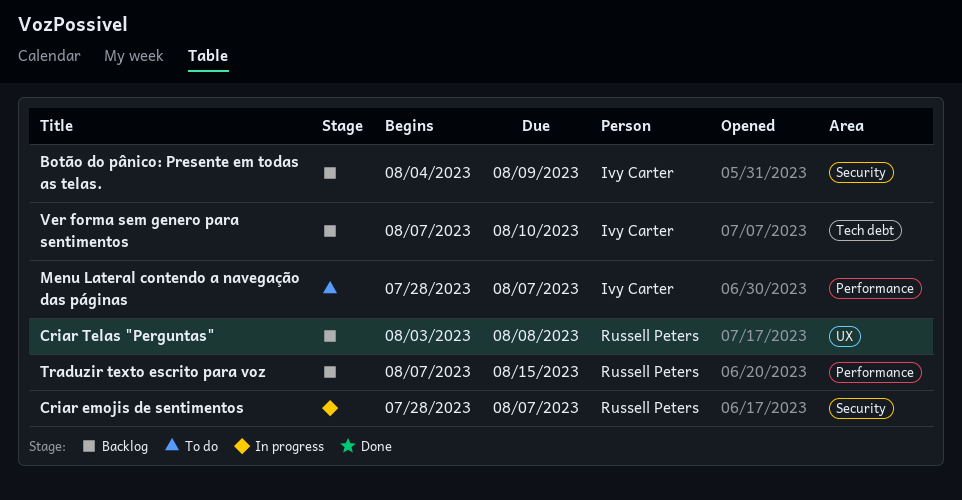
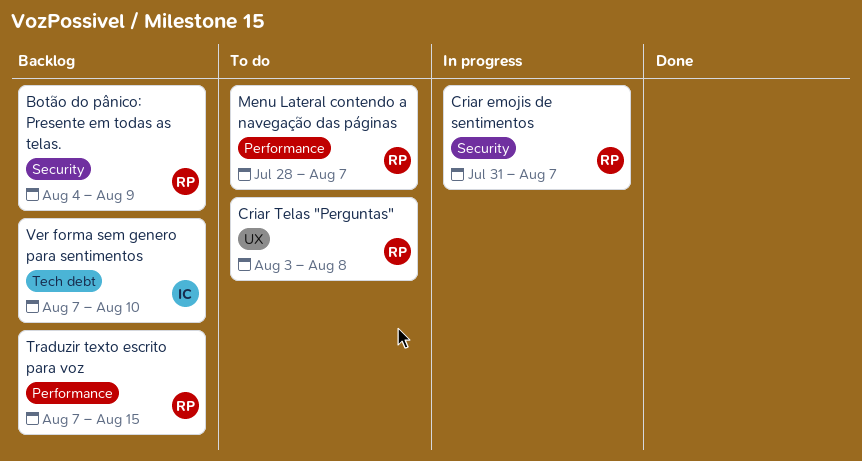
Botão do pânico: Presente em todas as telas., owner: Ivy Carter -> Russell Peters
Criar emojis de sentimentos, start: Jul 28 -> Jul 31
Criar Telas "Perguntas", status: Backlog -> To do
Menu Lateral contendo a navegação das páginas, owner: Ivy Carter -> Russell Peters

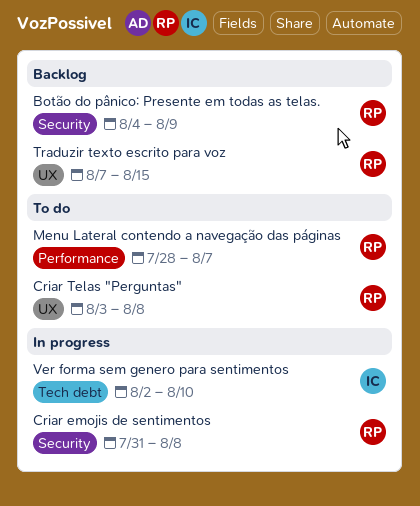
Criar emojis de sentimentos, due: Aug 7 -> Aug 8
Traduzir texto escrito para voz, label: Performance -> UX
Ver forma sem genero para sentimentos, status: Backlog -> In progress
Ver forma sem genero para sentimentos, start: Aug 7 -> Aug 2

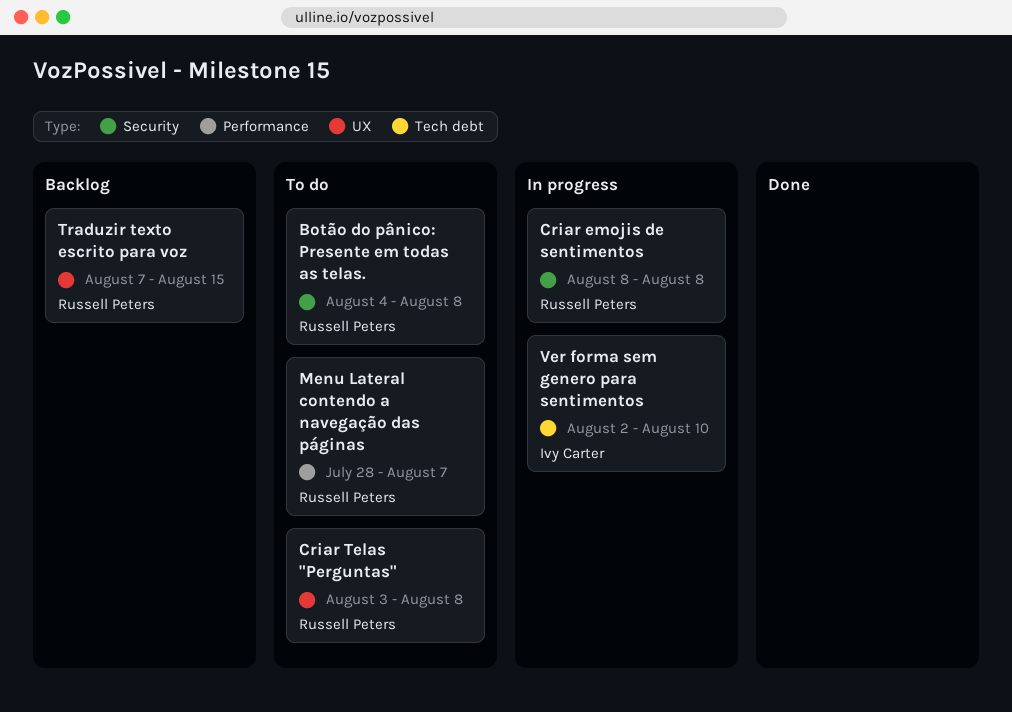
Botão do pânico: Presente em todas as telas., status: Backlog -> To do
Botão do pânico: Presente em todas as telas., due: Aug 9 -> Aug 8
Criar emojis de sentimentos, start: Jul 31 -> Aug 8

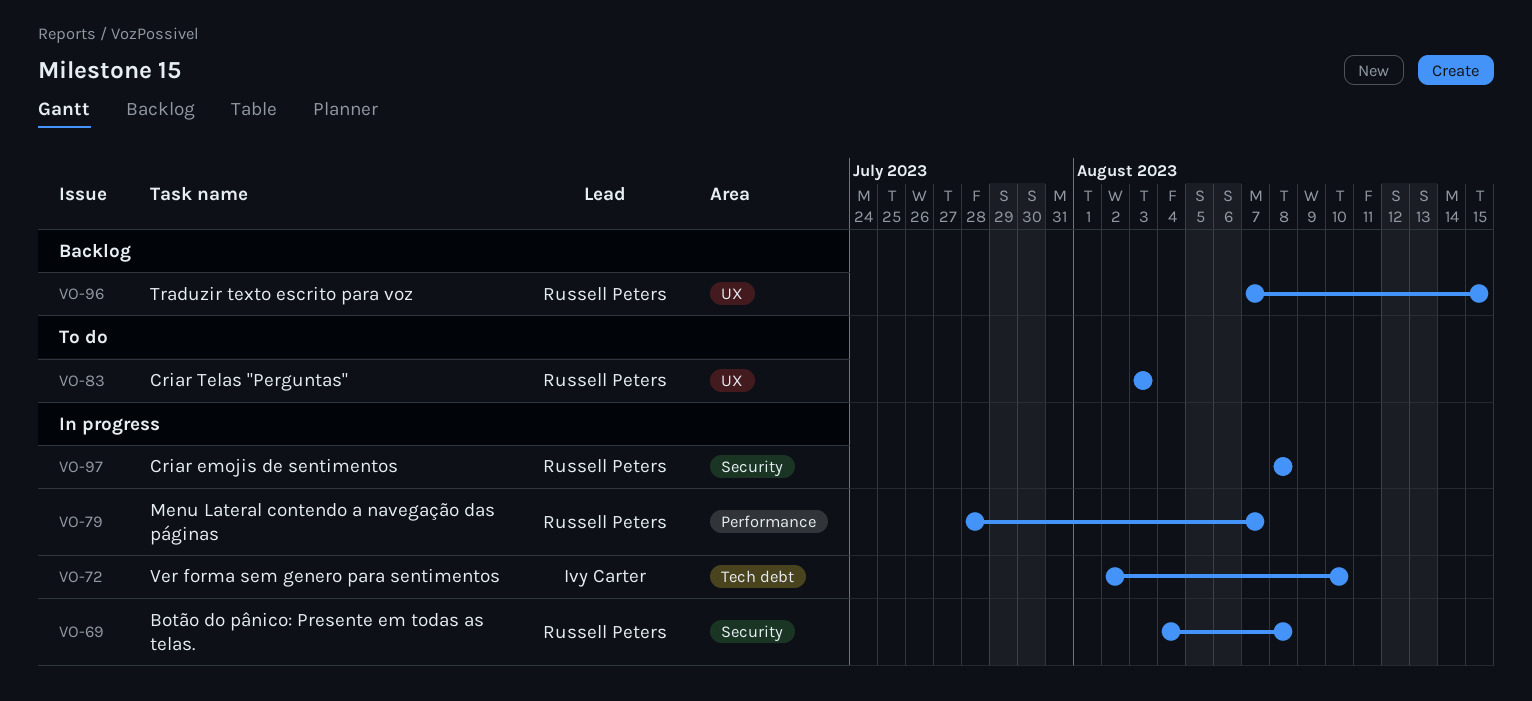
Botão do pânico: Presente em todas as telas., status: To do -> In progress
Criar Telas "Perguntas", due: Aug 8 -> Aug 3
Menu Lateral contendo a navegação das páginas, status: To do -> In progress

